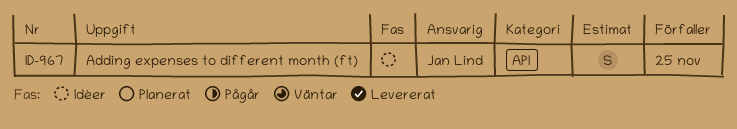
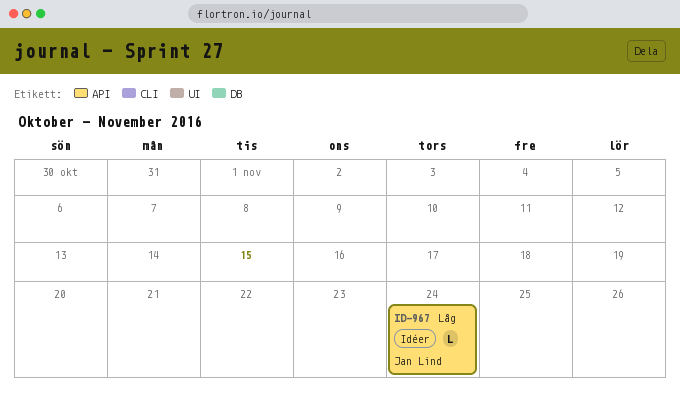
ID-967, estimate: S -> L
ID-967, due: Nov 25 -> Nov 24

